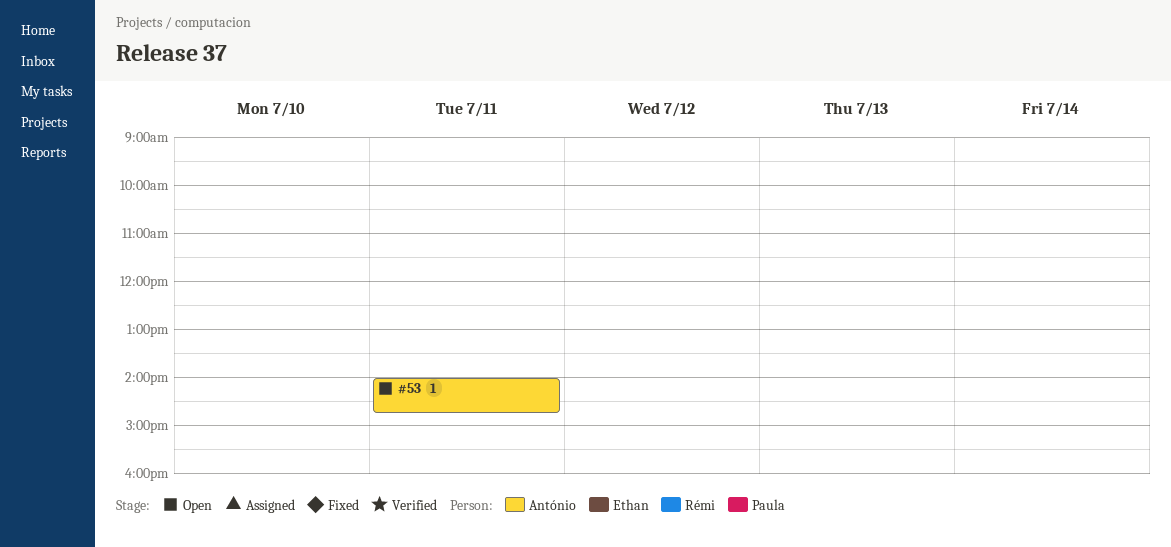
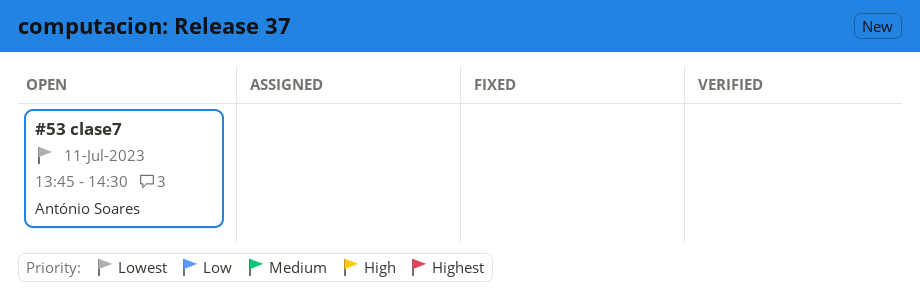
#53, begins: 14:00 -> 13:45
#53, ends: 14:45 -> 14:30

